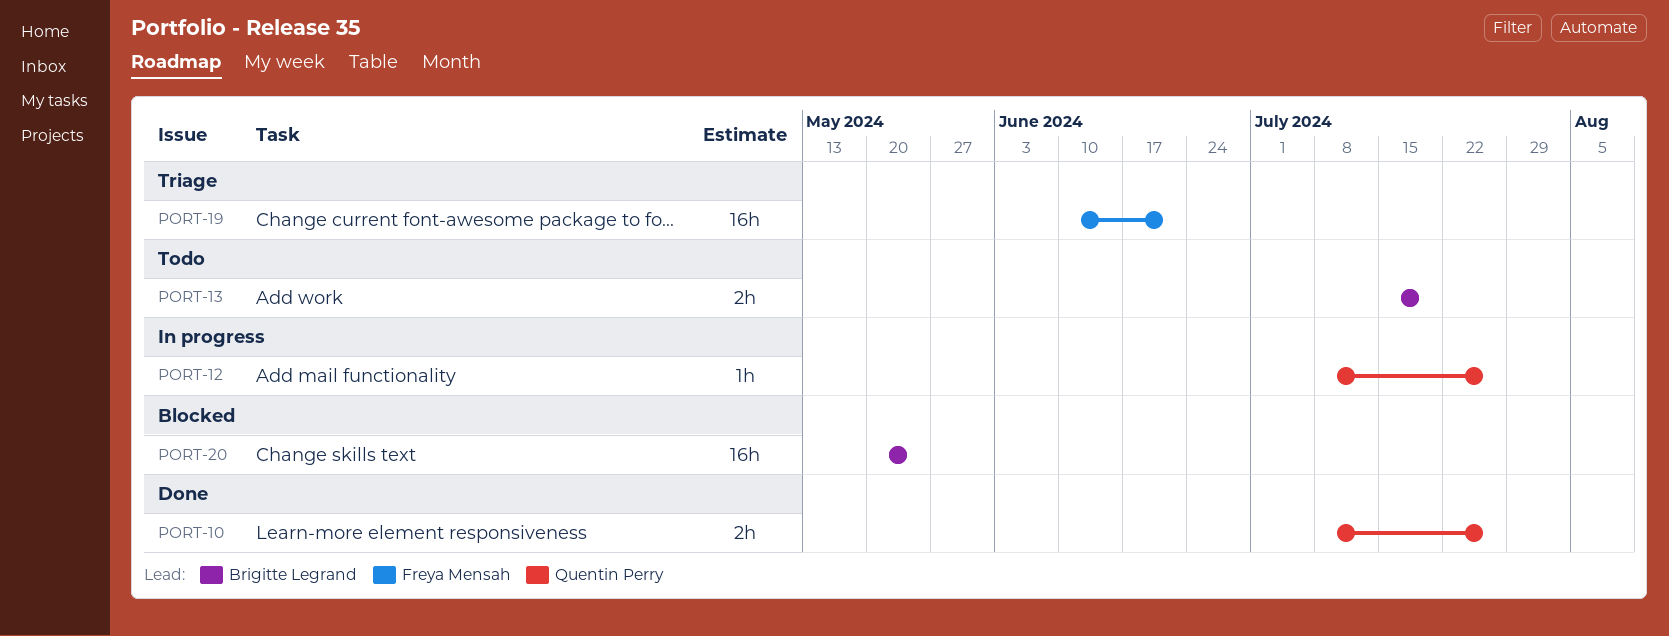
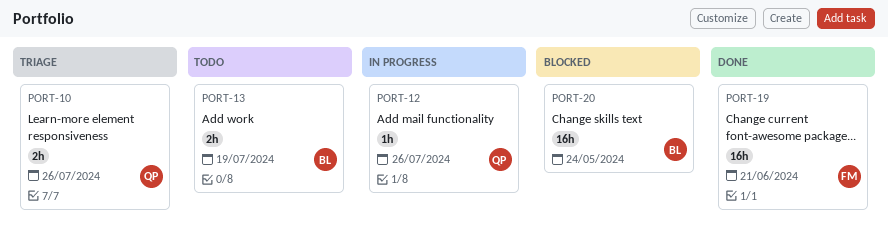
PORT-10, status: Done -> Triage
PORT-19, status: Triage -> Done

